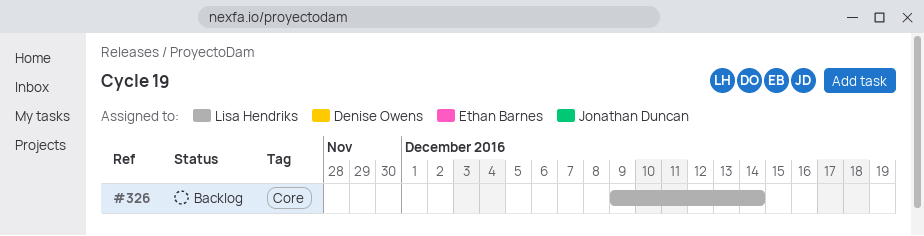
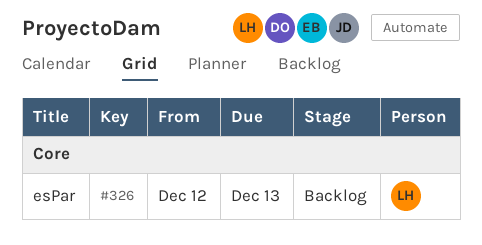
#326, start: Dec 9 -> Dec 12
#326, due: Dec 14 -> Dec 13

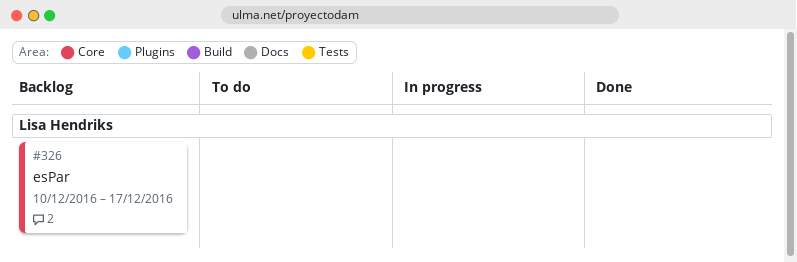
#326, start: Dec 12 -> Dec 10
#326, due: Dec 13 -> Dec 17

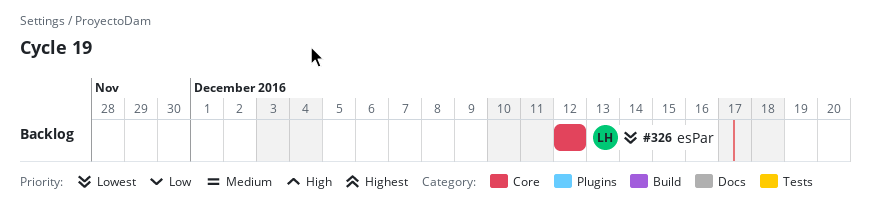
#326, start: Dec 10 -> Dec 12
#326, due: Dec 17 -> Dec 12

